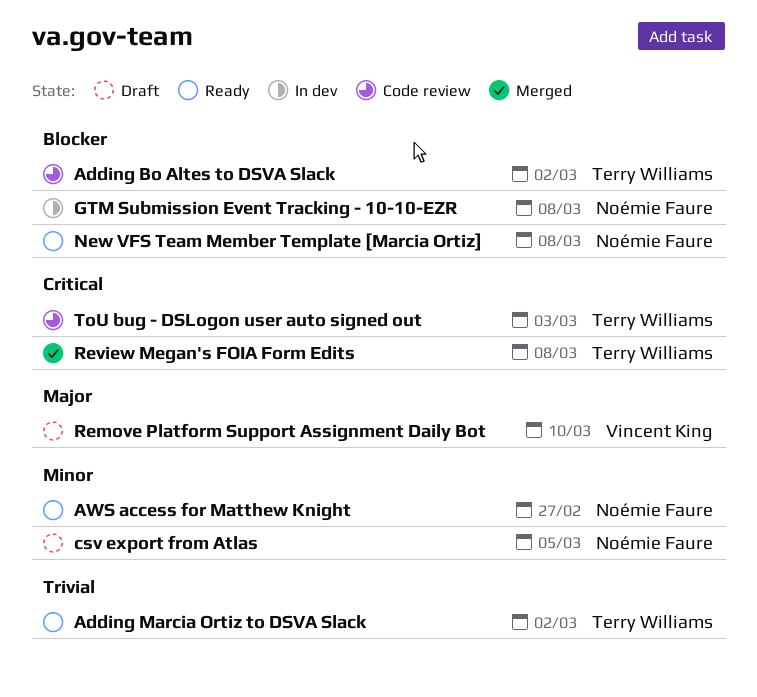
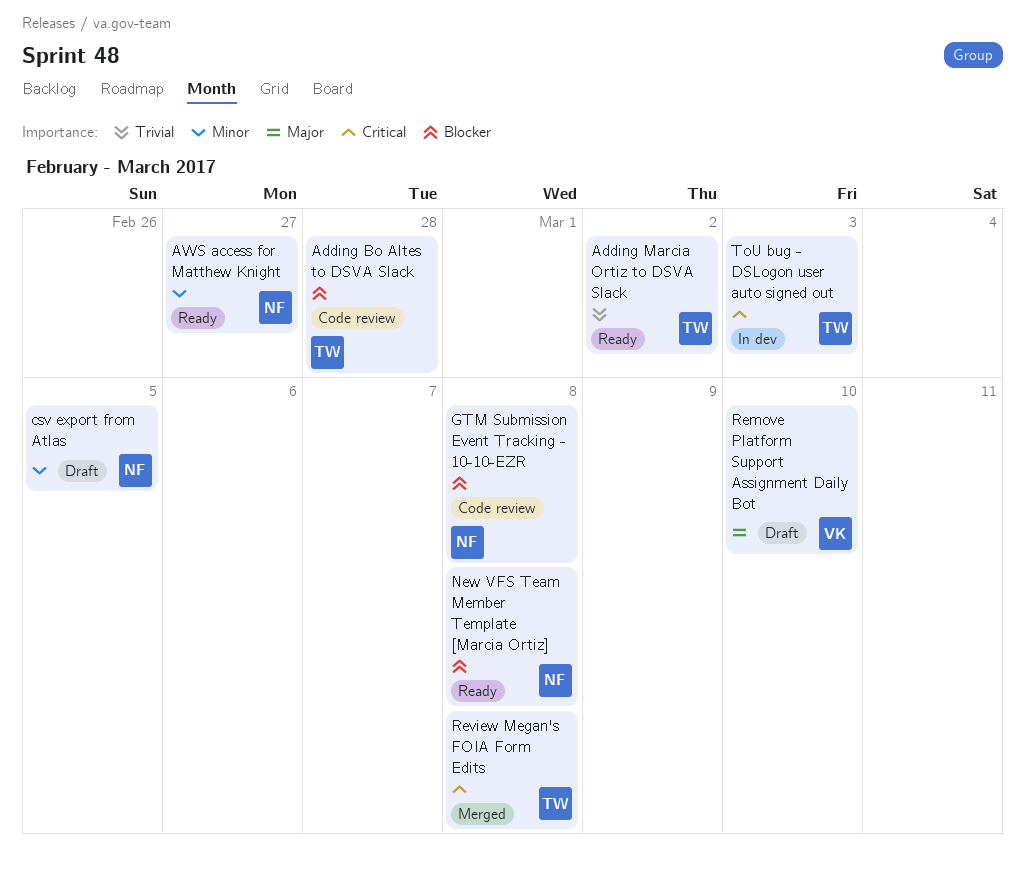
Adding Bo Altes to DSVA Slack, due: Mar 2 -> Feb 28
GTM Submission Event Tracking - 10-10-EZR, status: In dev -> Code review
ToU bug - DSLogon user auto signed out, status: Code review -> In dev

